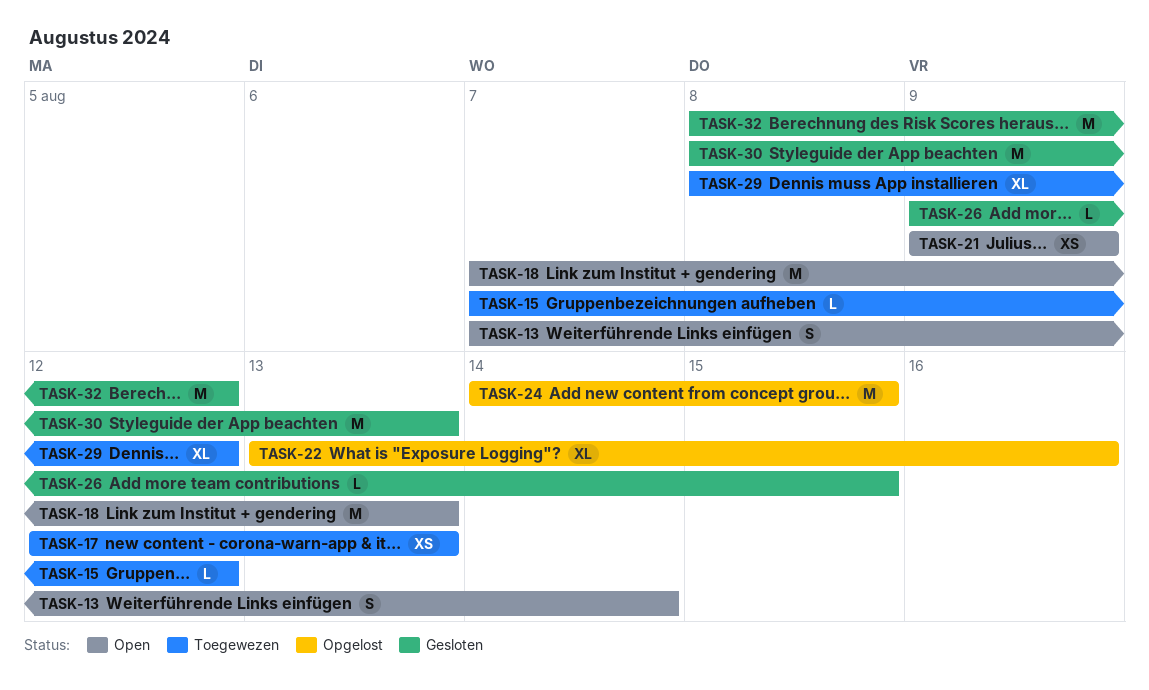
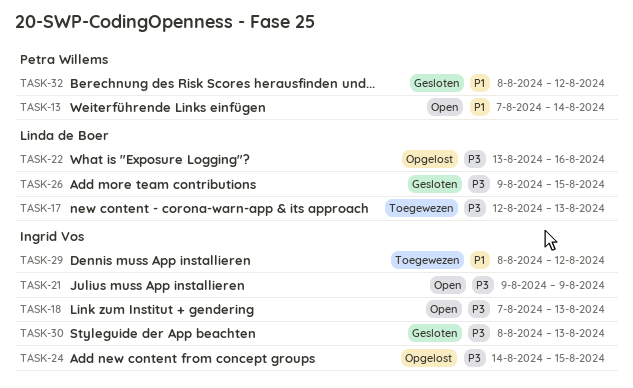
TASK-15: present -> none

